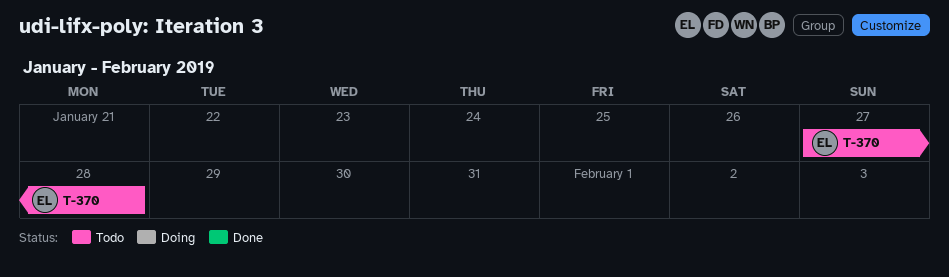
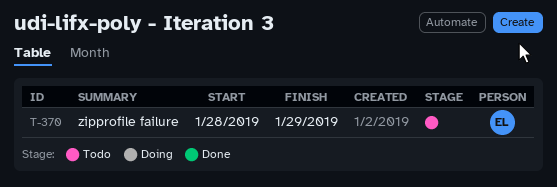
T-370, start: Jan 27 -> Jan 28
T-370, due: Jan 28 -> Jan 29

